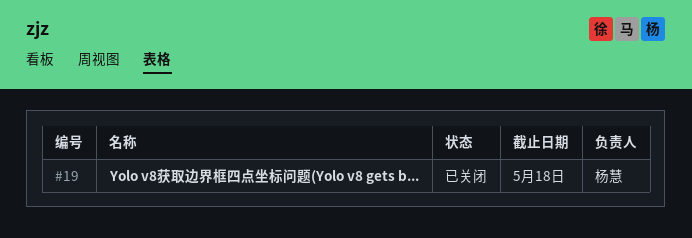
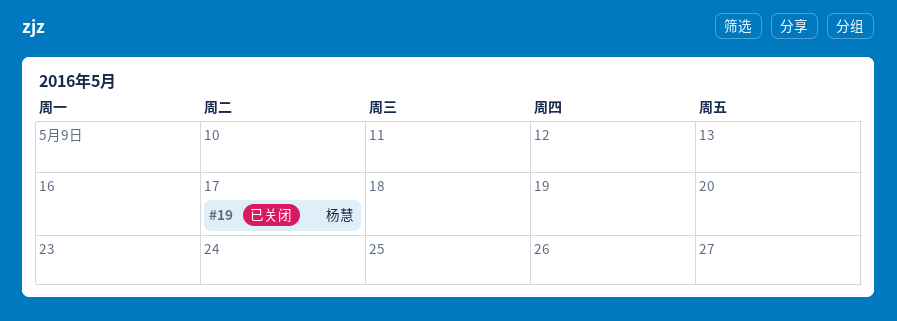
#19, due: May 18 -> May 17

